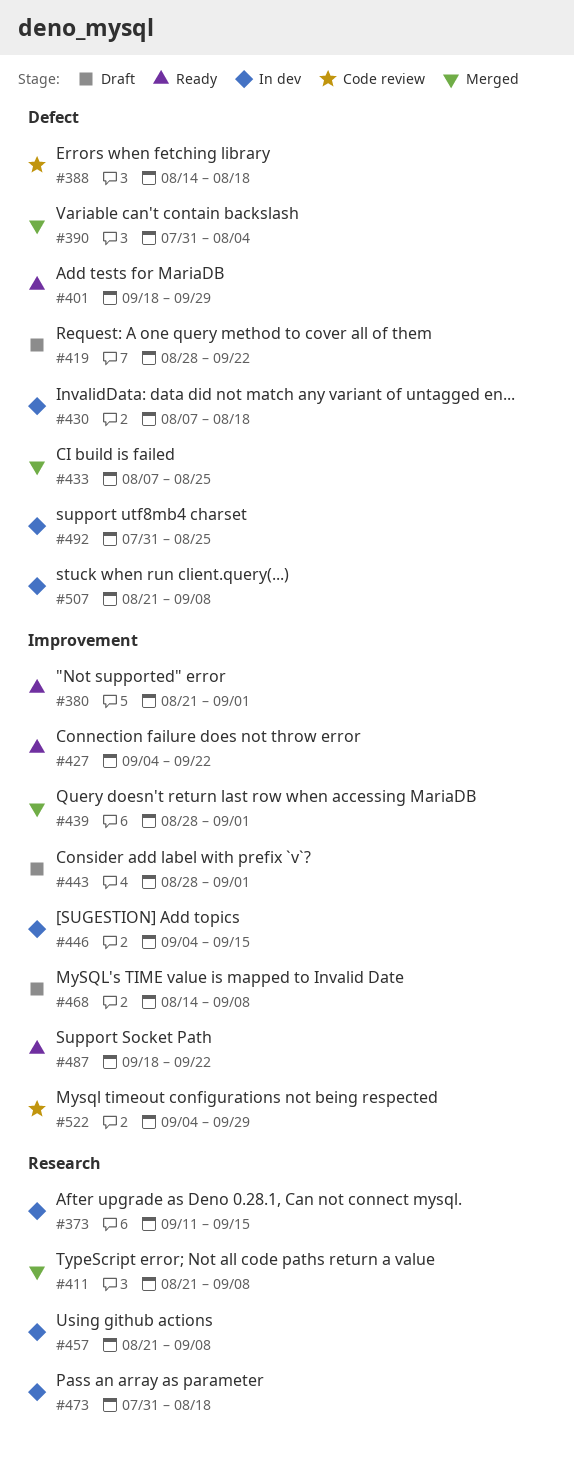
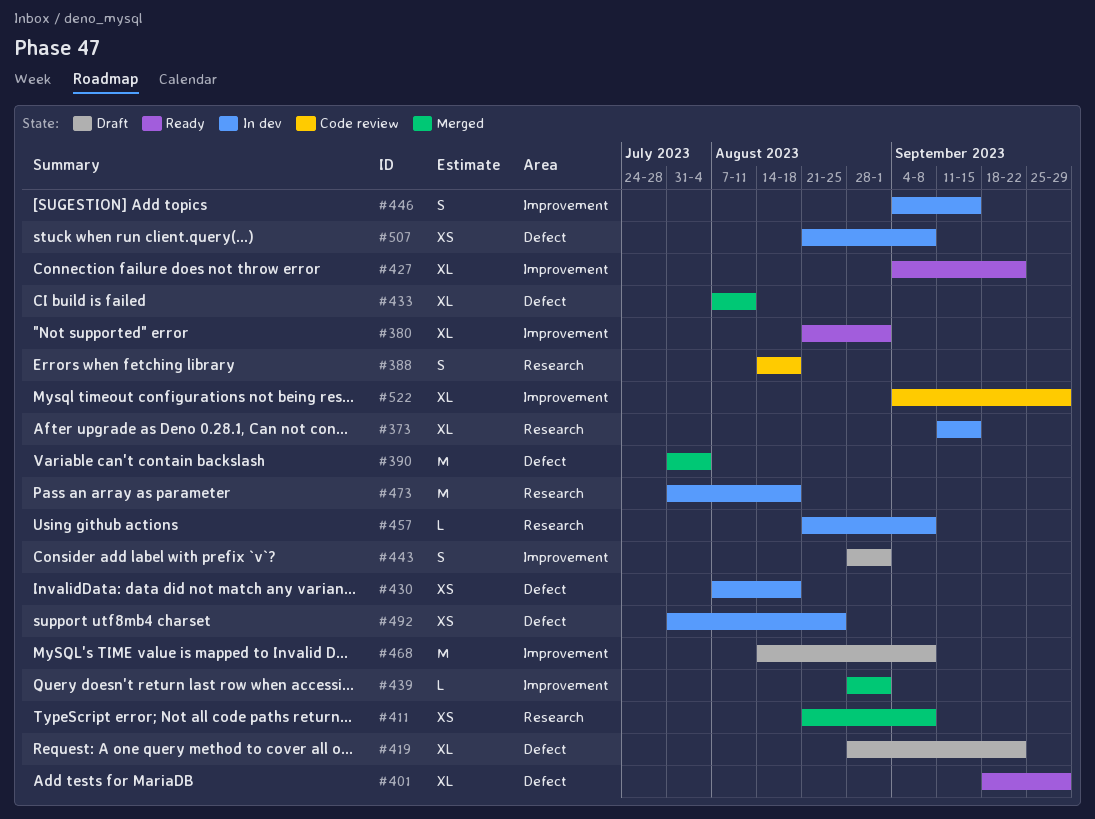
#388, label: Defect -> Research
#433, due: Aug 25 -> Aug 11
#487: present -> none

